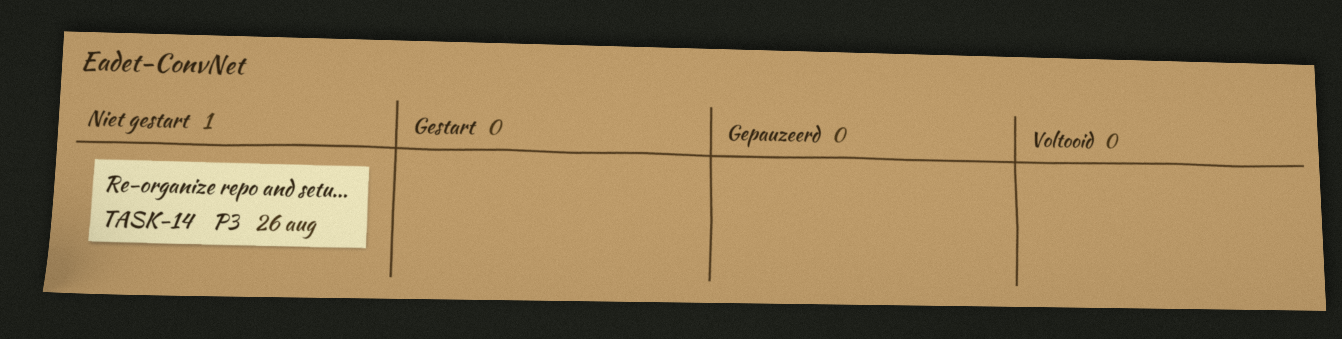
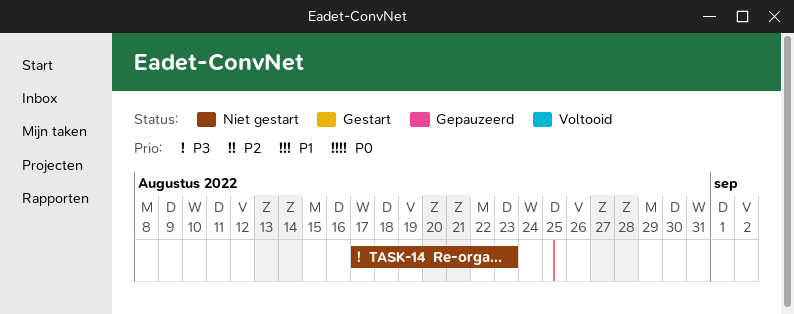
TASK-14, due: Aug 26 -> Aug 23

